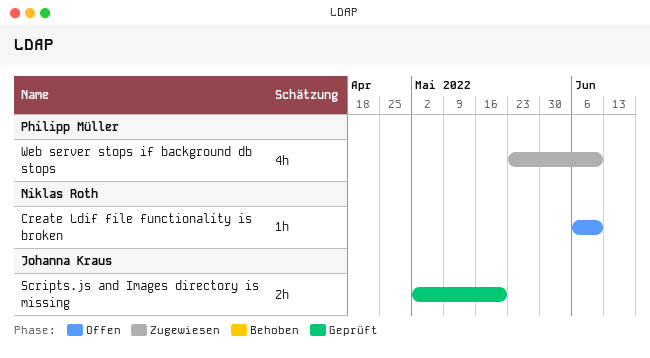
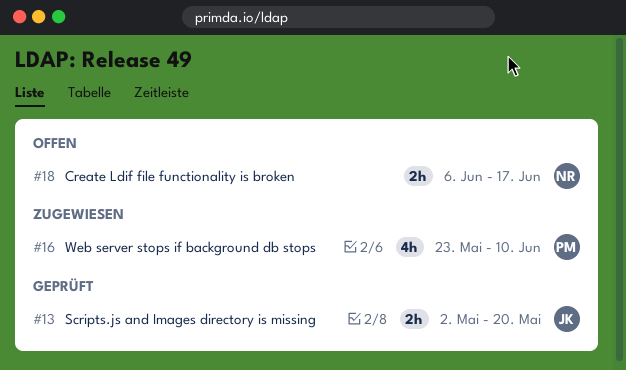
Create Ldif file functionality is broken, estimate: 1h -> 2h
Create Ldif file functionality is broken, due: Jun 10 -> Jun 17

